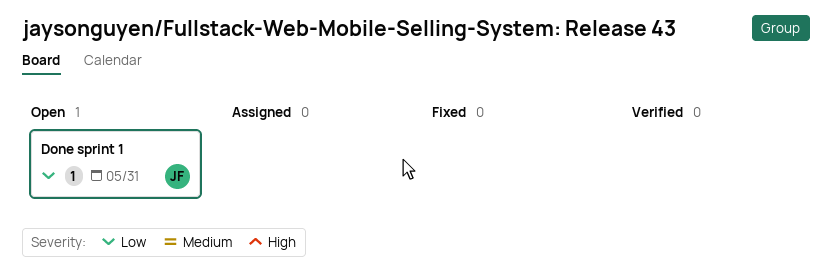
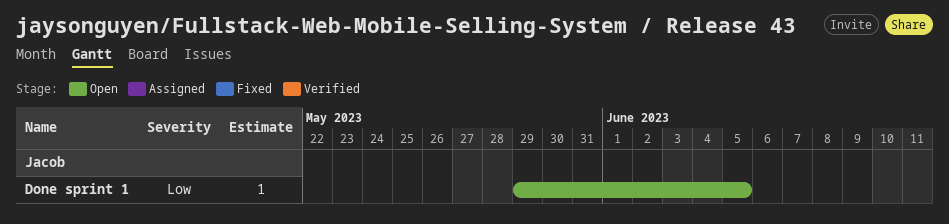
Done sprint 1, due: May 31 -> Jun 5

